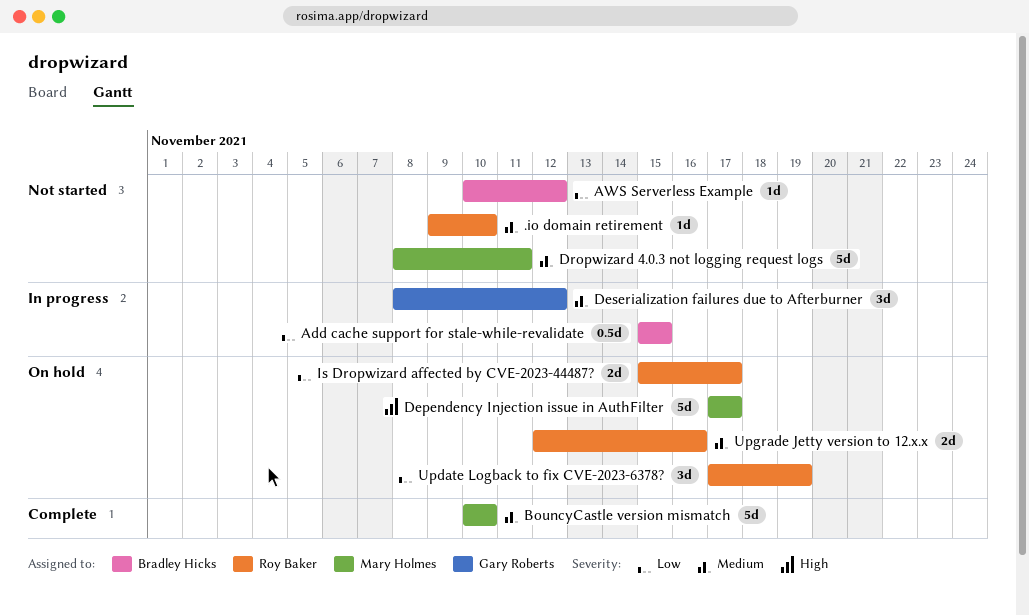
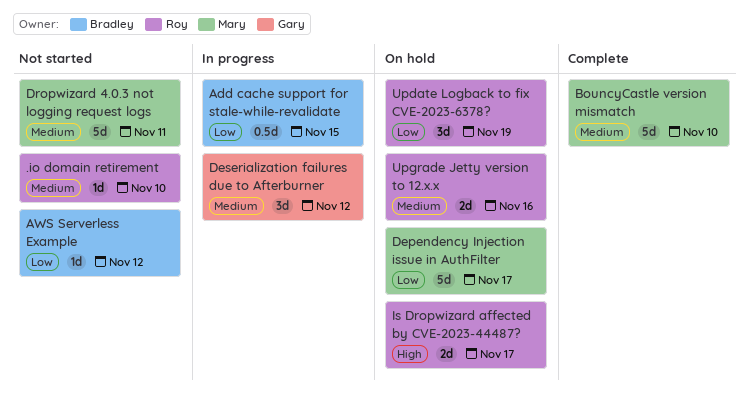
Dependency Injection issue in AuthFilter, priority: High -> Low
Is Dropwizard affected by CVE-2023-44487?, priority: Low -> High

